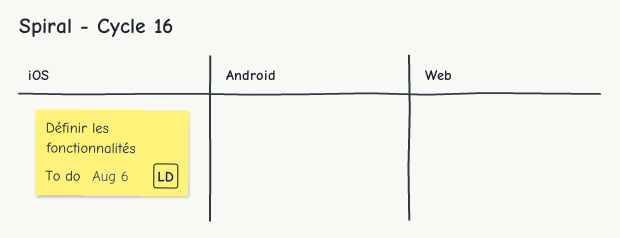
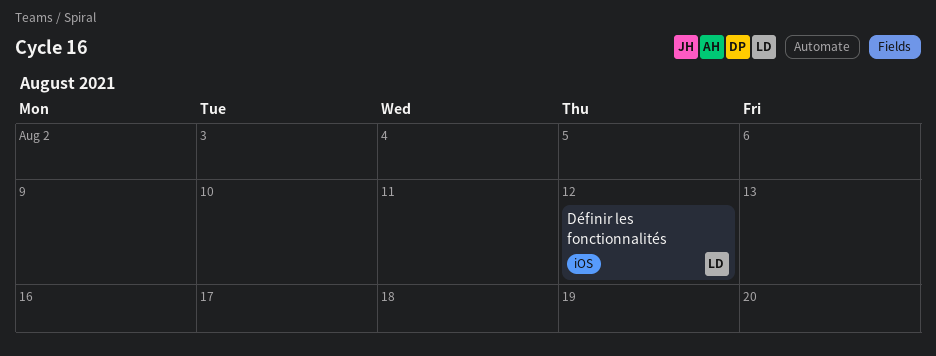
Définir les fonctionnalités, due: Aug 6 -> Aug 12

